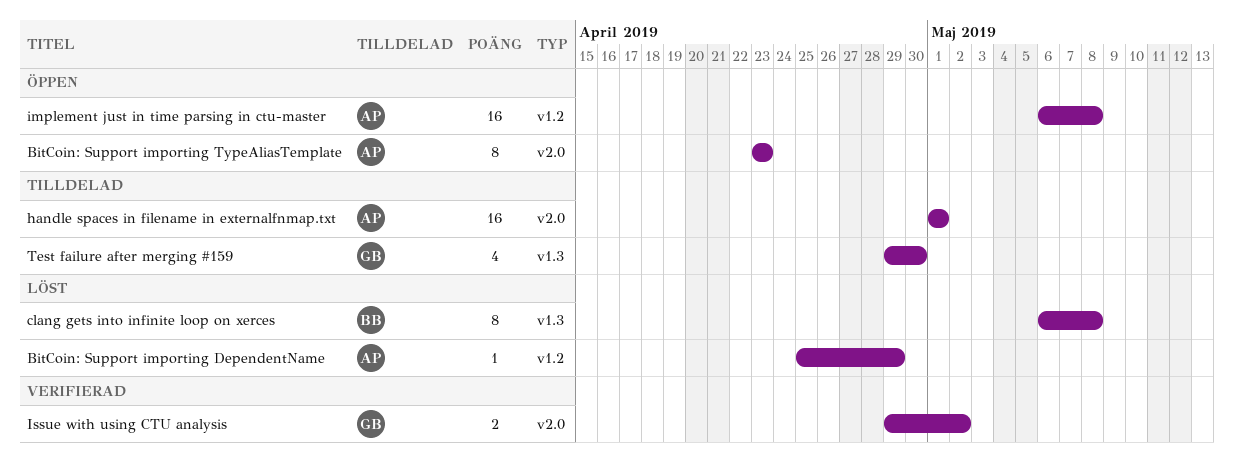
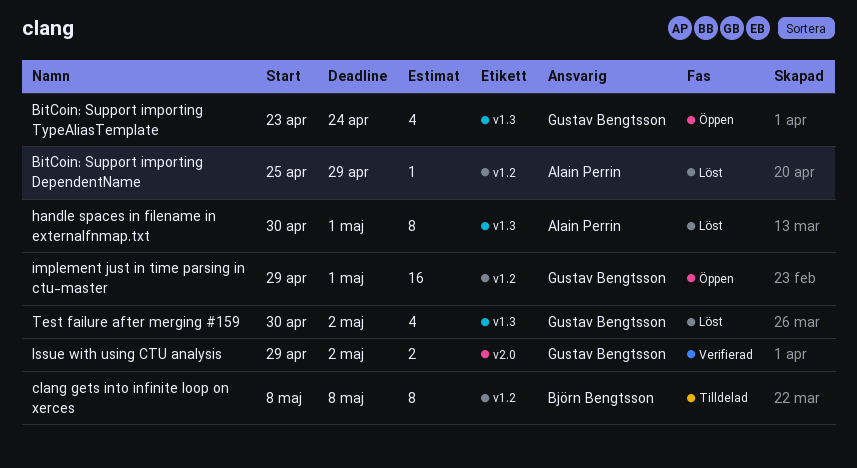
BitCoin: Support importing TypeAliasTemplate, owner: Alain Perrin -> Gustav Bengtsson
BitCoin: Support importing TypeAliasTemplate, label: v2.0 -> v1.3
BitCoin: Support importing TypeAliasTemplate, estimate: 8 -> 4
BitCoin: Support importing TypeAliasTemplate, due: Apr 23 -> Apr 24
clang gets into infinite loop on xerces, status: Löst -> Tilldelad
clang gets into infinite loop on xerces, label: v1.3 -> v1.2
clang gets into infinite loop on xerces, start: May 6 -> May 8
handle spaces in filename in externalfnmap.txt, status: Tilldelad -> Löst
handle spaces in filename in externalfnmap.txt, label: v2.0 -> v1.3
handle spaces in filename in externalfnmap.txt, estimate: 16 -> 8
handle spaces in filename in externalfnmap.txt, start: May 1 -> Apr 30
implement just in time parsing in ctu-master, owner: Alain Perrin -> Gustav Bengtsson
implement just in time parsing in ctu-master, start: May 6 -> Apr 29
implement just in time parsing in ctu-master, due: May 8 -> May 1
Test failure after merging #159, status: Tilldelad -> Löst
Test failure after merging #159, start: Apr 29 -> Apr 30
Test failure after merging #159, due: Apr 30 -> May 2

